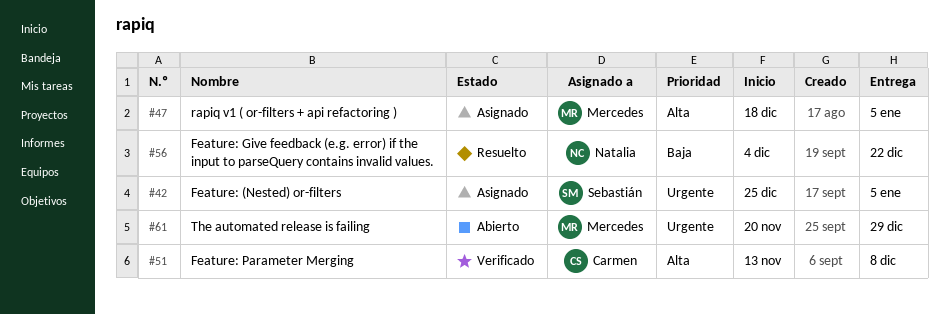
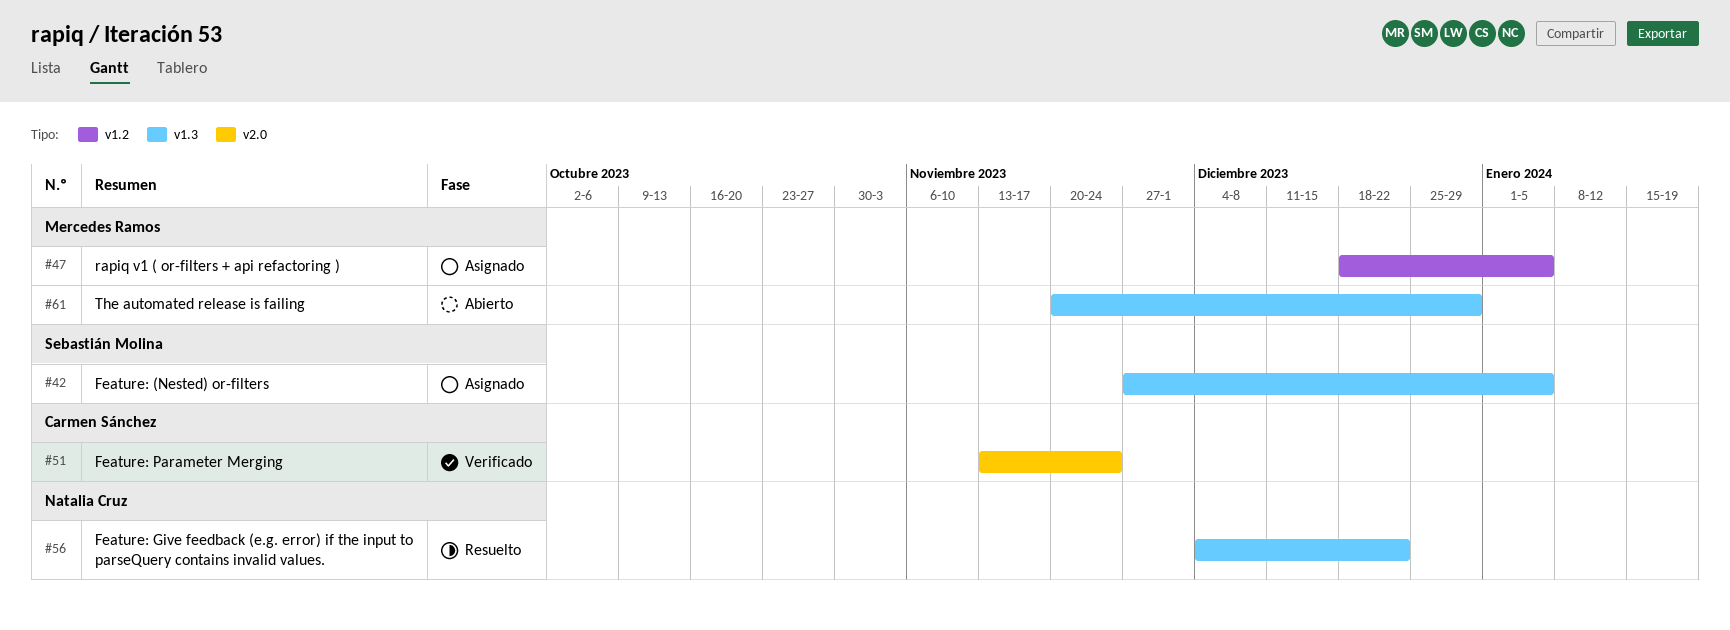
#42, start: Dec 25 -> Nov 27
#51, due: Dec 8 -> Nov 24

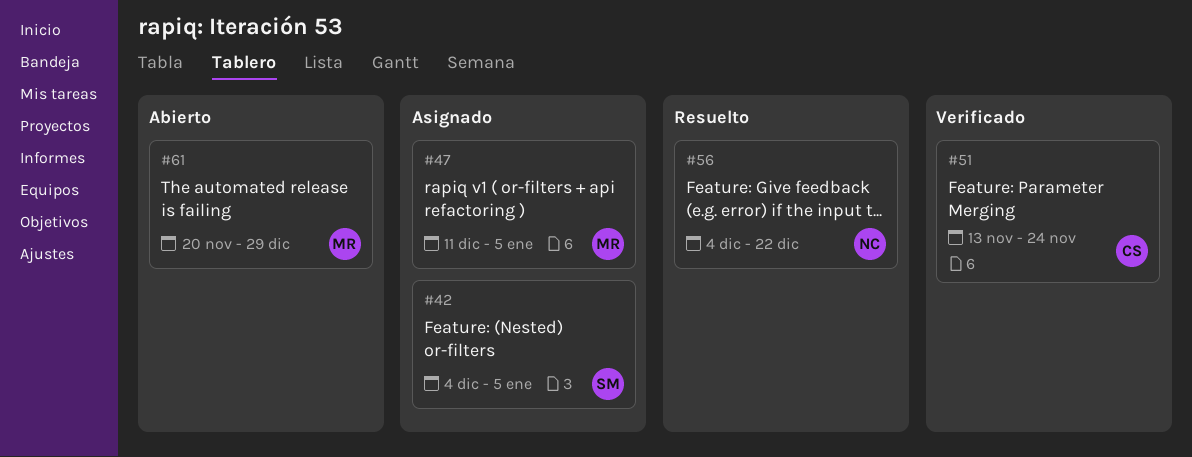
#42, start: Nov 27 -> Dec 4
#47, start: Dec 18 -> Dec 11

